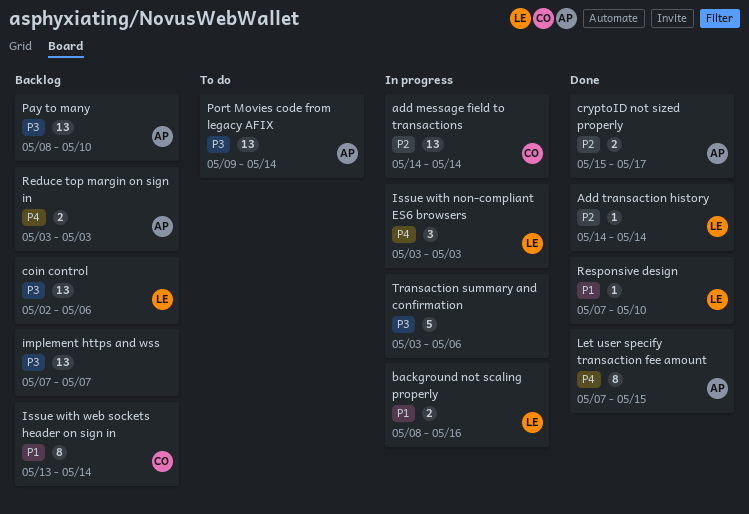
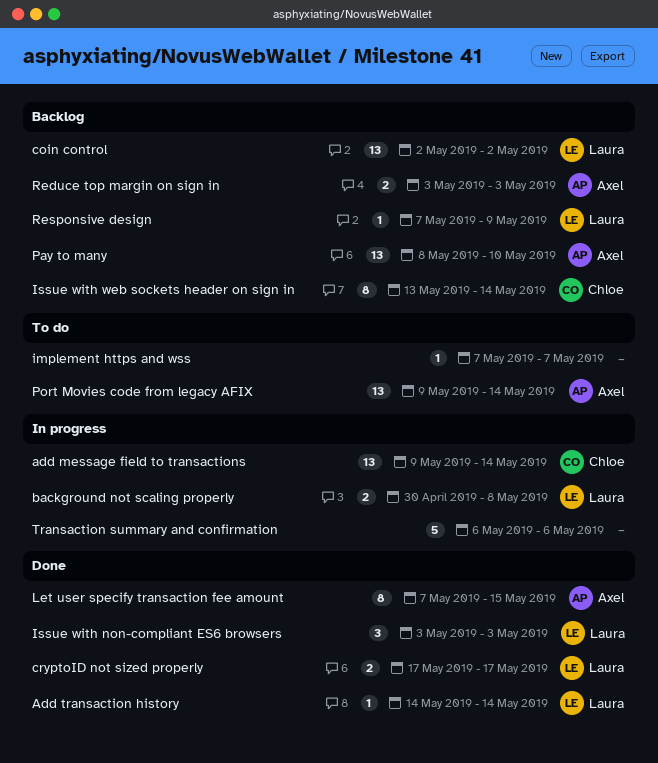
add message field to transactions, start: May 14 -> May 9
background not scaling properly, start: May 8 -> Apr 30
background not scaling properly, due: May 16 -> May 8
coin control, due: May 6 -> May 2
cryptoID not sized properly, owner: Axel -> Laura
cryptoID not sized properly, start: May 15 -> May 17
implement https and wss, status: Backlog -> To do
implement https and wss, estimate: 13 -> 1
Issue with non-compliant ES6 browsers, status: In progress -> Done
Responsive design, status: Done -> Backlog
Responsive design, due: May 10 -> May 9
Transaction summary and confirmation, start: May 3 -> May 6

